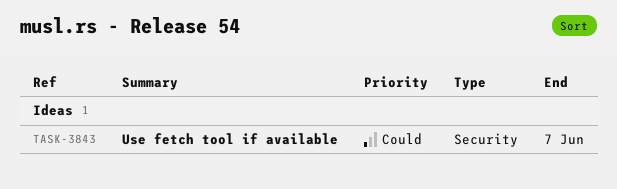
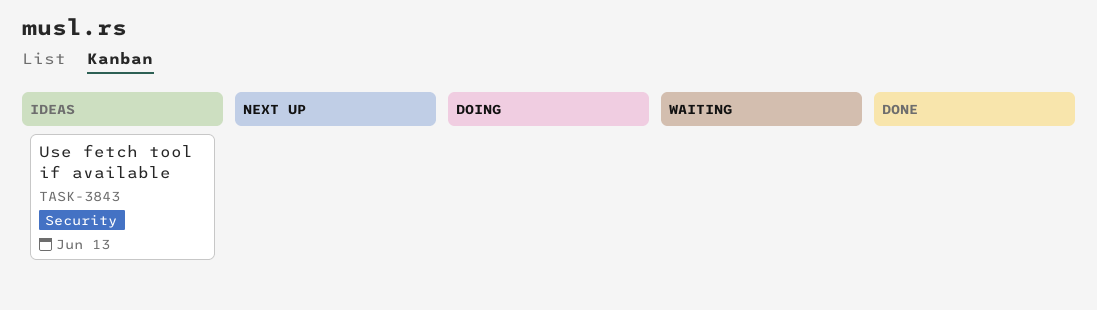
TASK-3843, due: Jun 7 -> Jun 13

